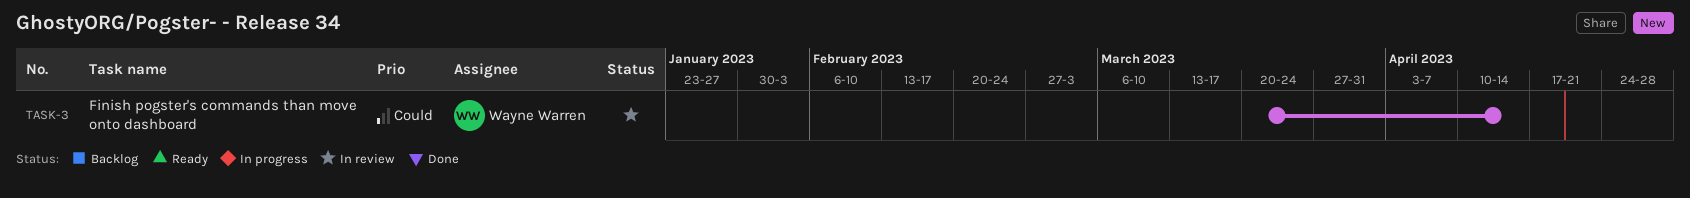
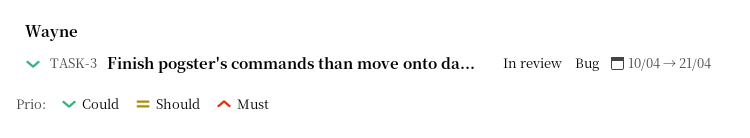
TASK-3, start: Mar 20 -> Apr 10
TASK-3, due: Apr 14 -> Apr 21

